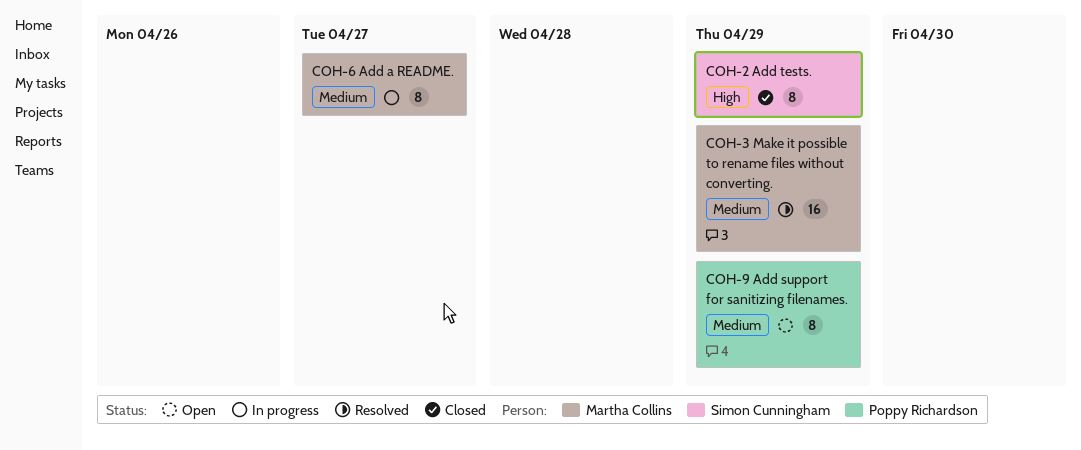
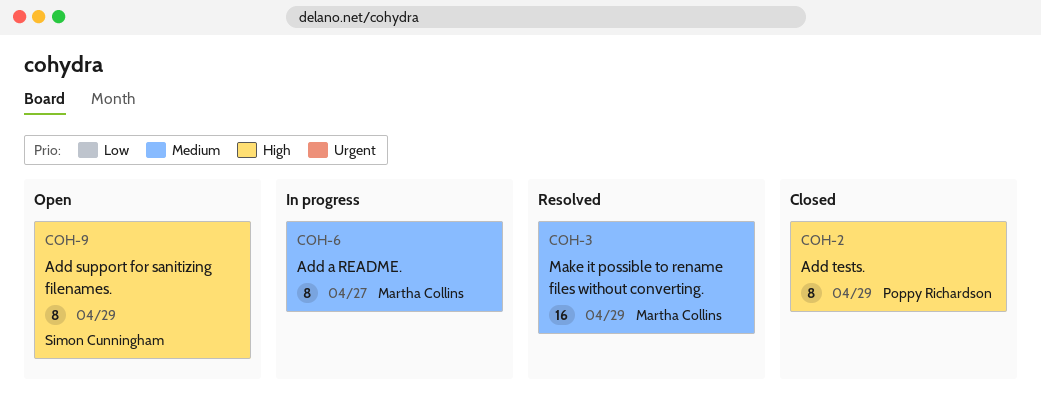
COH-2, owner: Simon Cunningham -> Poppy Richardson
COH-9, owner: Poppy Richardson -> Simon Cunningham
COH-9, priority: Medium -> High

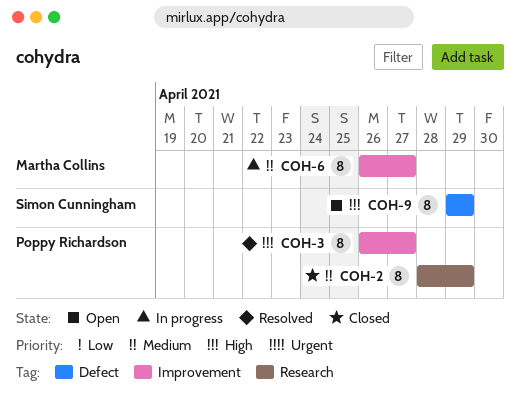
COH-2, priority: High -> Medium
COH-3, owner: Martha Collins -> Poppy Richardson
COH-3, priority: Medium -> High
COH-3, estimate: 16 -> 8
COH-3, due: Apr 29 -> Apr 27

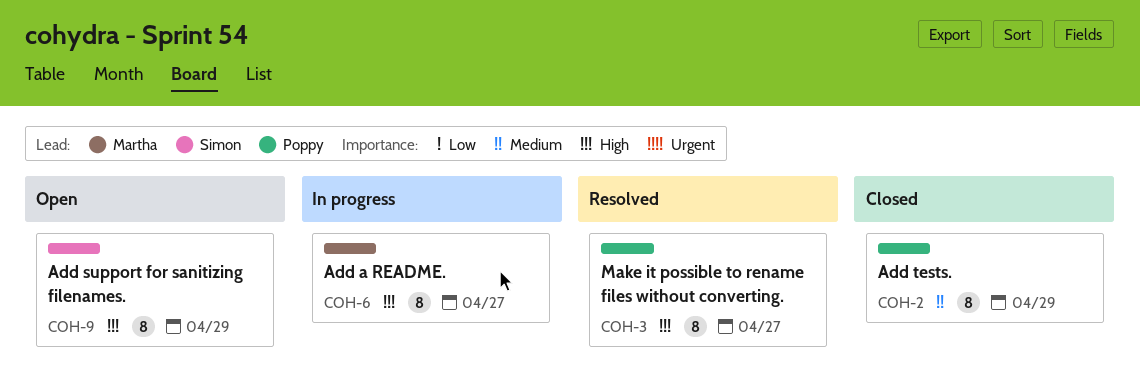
COH-6, priority: Medium -> High

